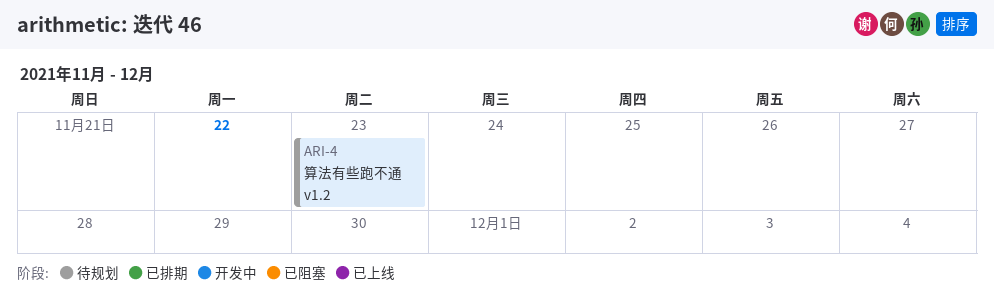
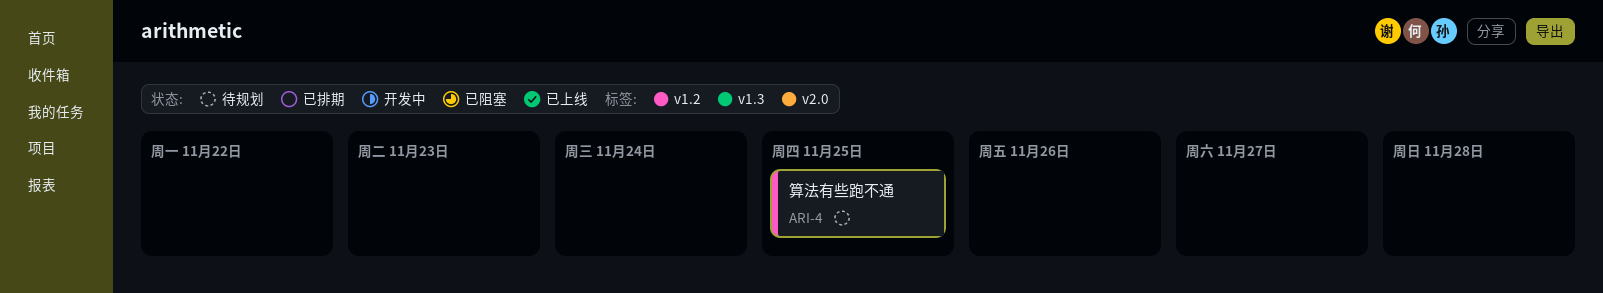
ARI-4, due: Nov 23 -> Nov 25

